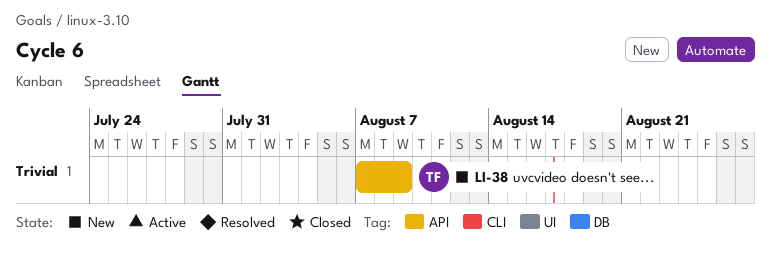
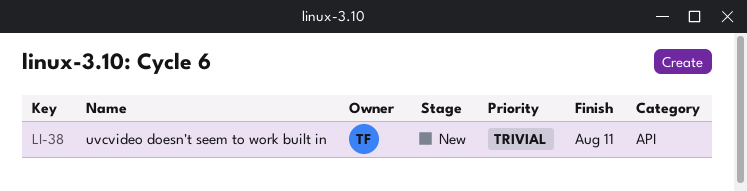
LI-38, due: Aug 9 -> Aug 11

